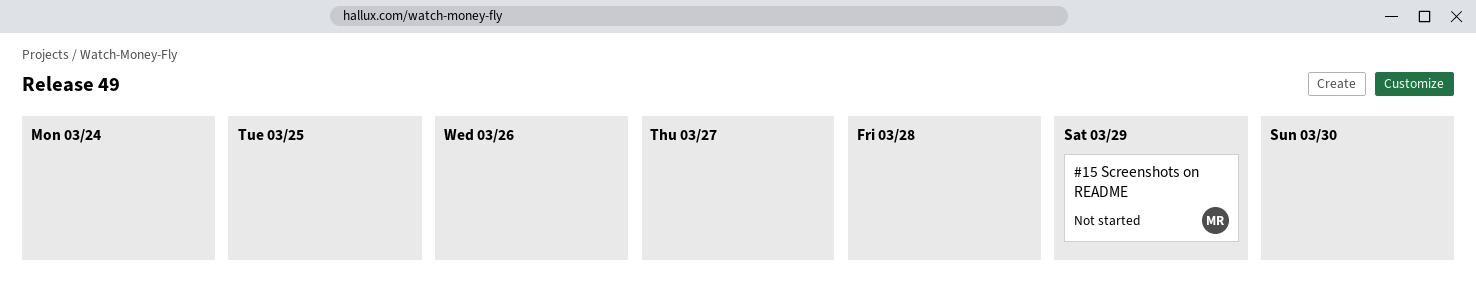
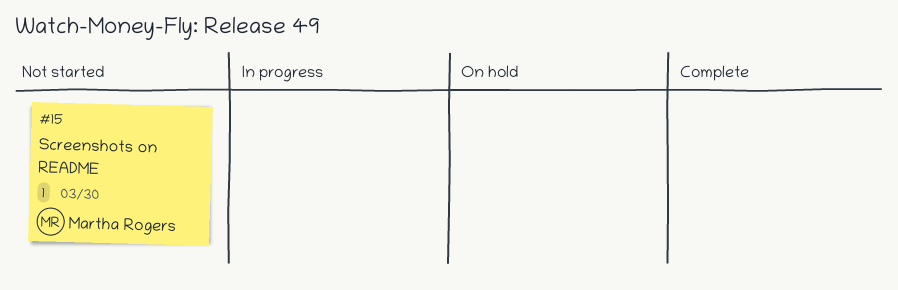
#15, due: Mar 29 -> Mar 30

